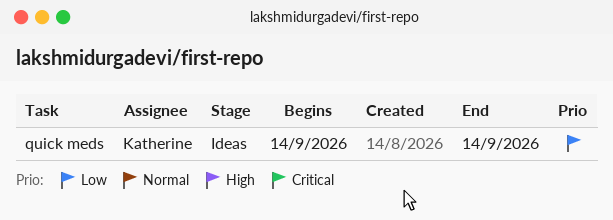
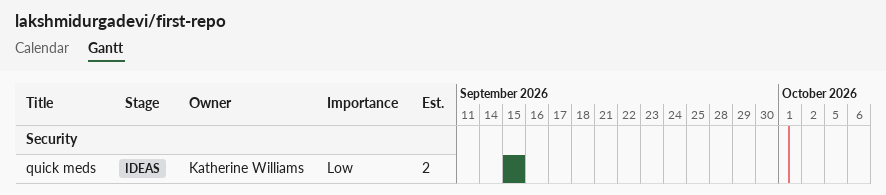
quick meds, start: Sep 14 -> Sep 15
quick meds, due: Sep 14 -> Sep 15

